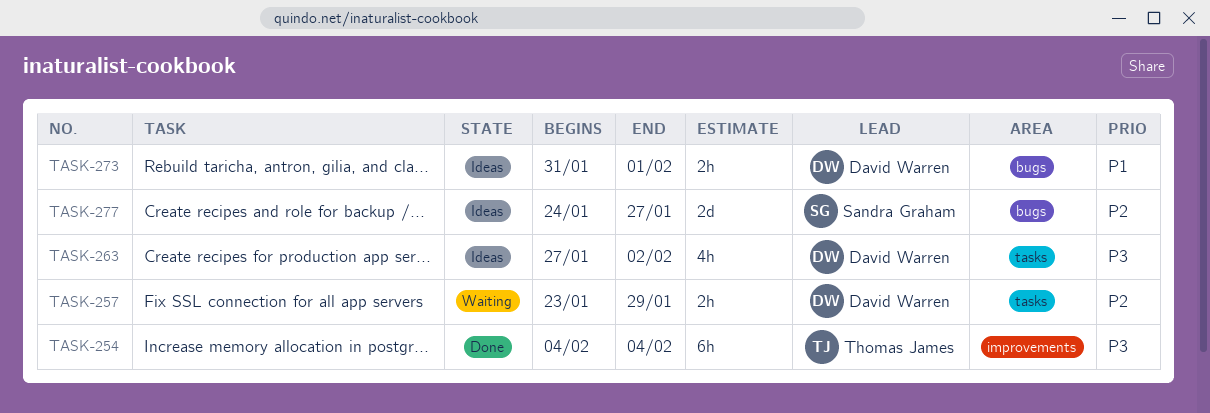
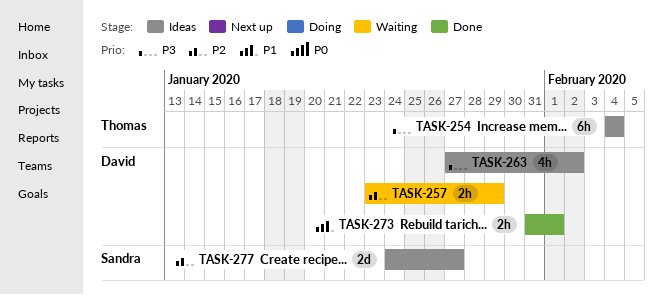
TASK-254, status: Done -> Ideas
TASK-273, status: Ideas -> Done

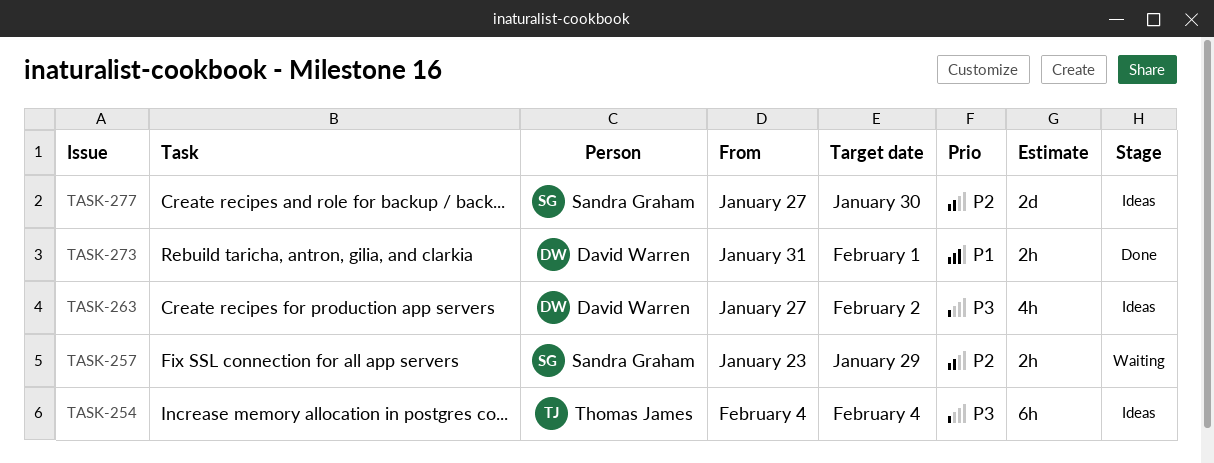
TASK-257, owner: David Warren -> Sandra Graham
TASK-277, start: Jan 24 -> Jan 27
TASK-277, due: Jan 27 -> Jan 30

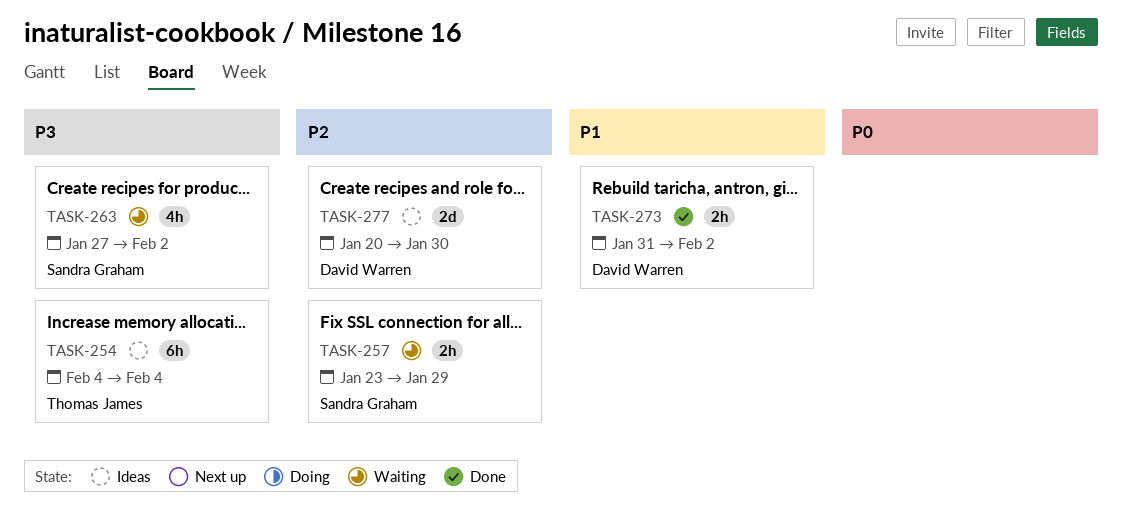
TASK-263, status: Ideas -> Waiting
TASK-263, owner: David Warren -> Sandra Graham
TASK-273, due: Feb 1 -> Feb 2
TASK-277, owner: Sandra Graham -> David Warren
TASK-277, start: Jan 27 -> Jan 20

